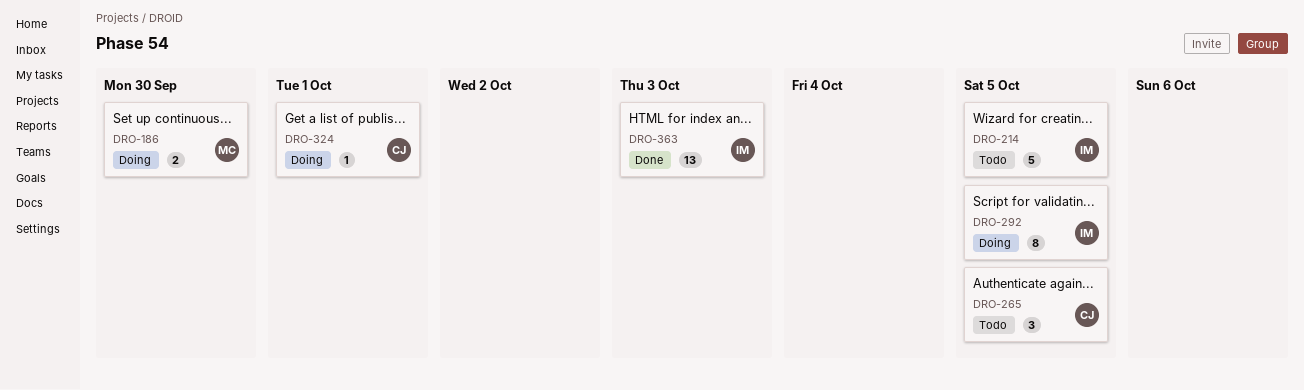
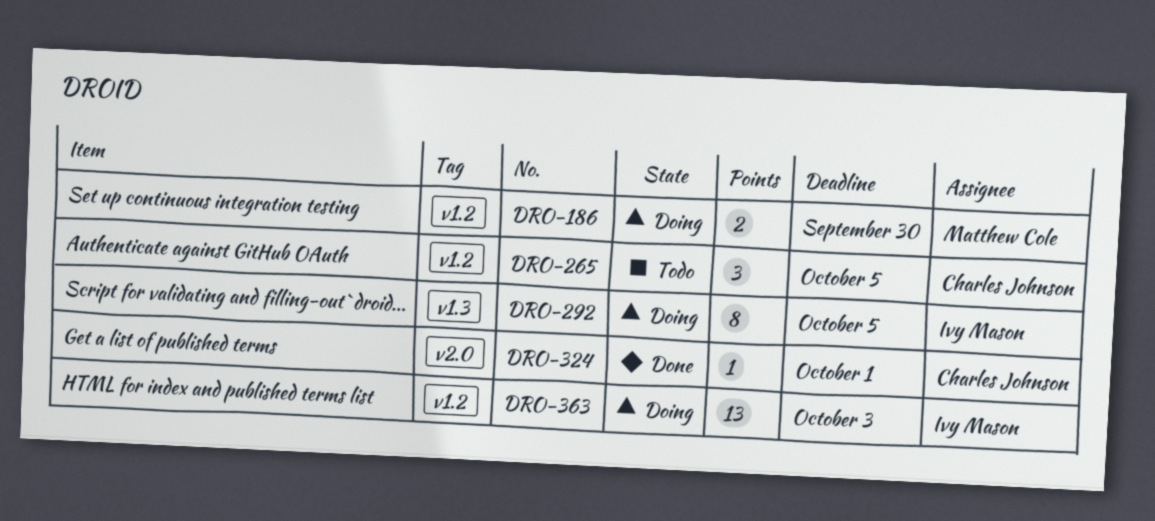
DRO-214: present -> none
DRO-324, status: Doing -> Done
DRO-363, status: Done -> Doing

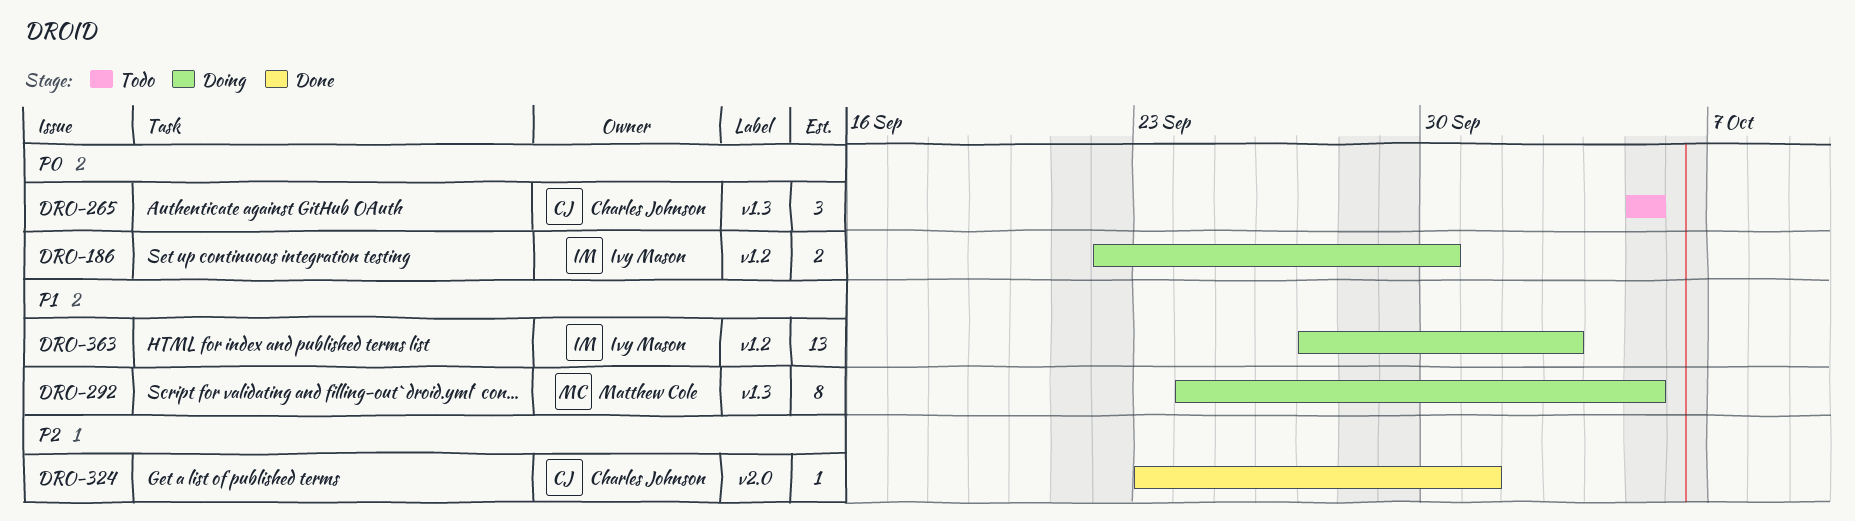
DRO-186, owner: Matthew Cole -> Ivy Mason
DRO-265, label: v1.2 -> v1.3
DRO-292, owner: Ivy Mason -> Matthew Cole

